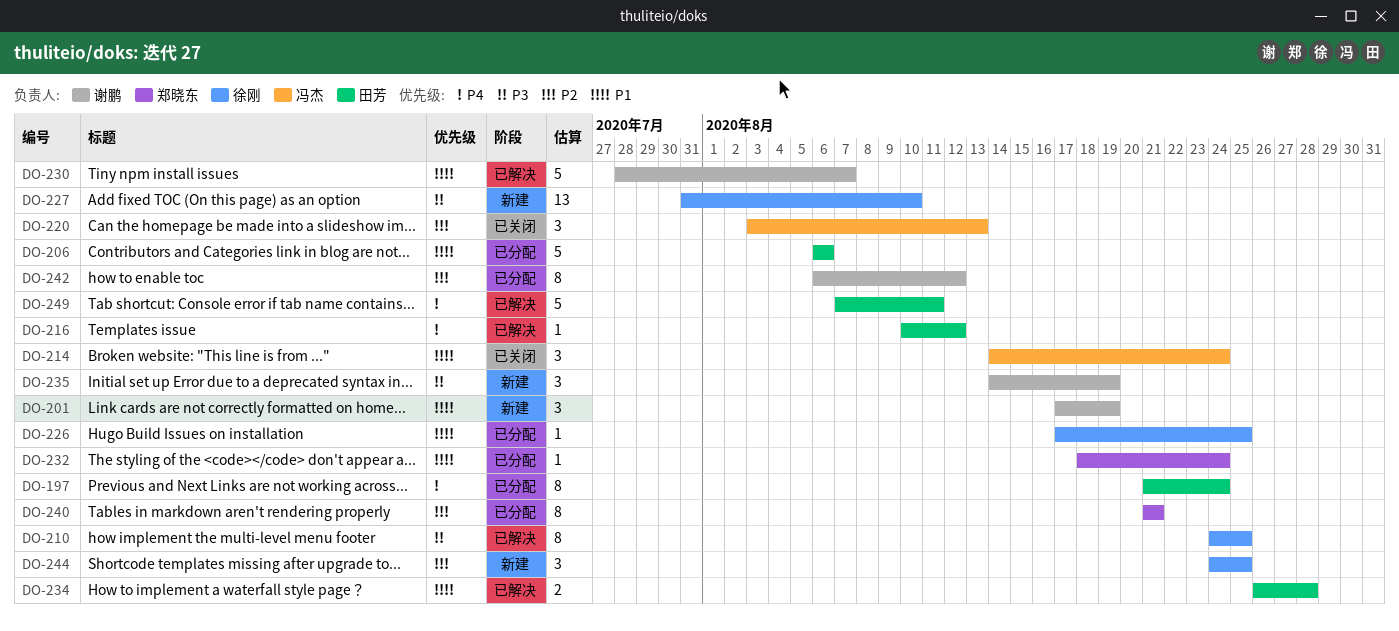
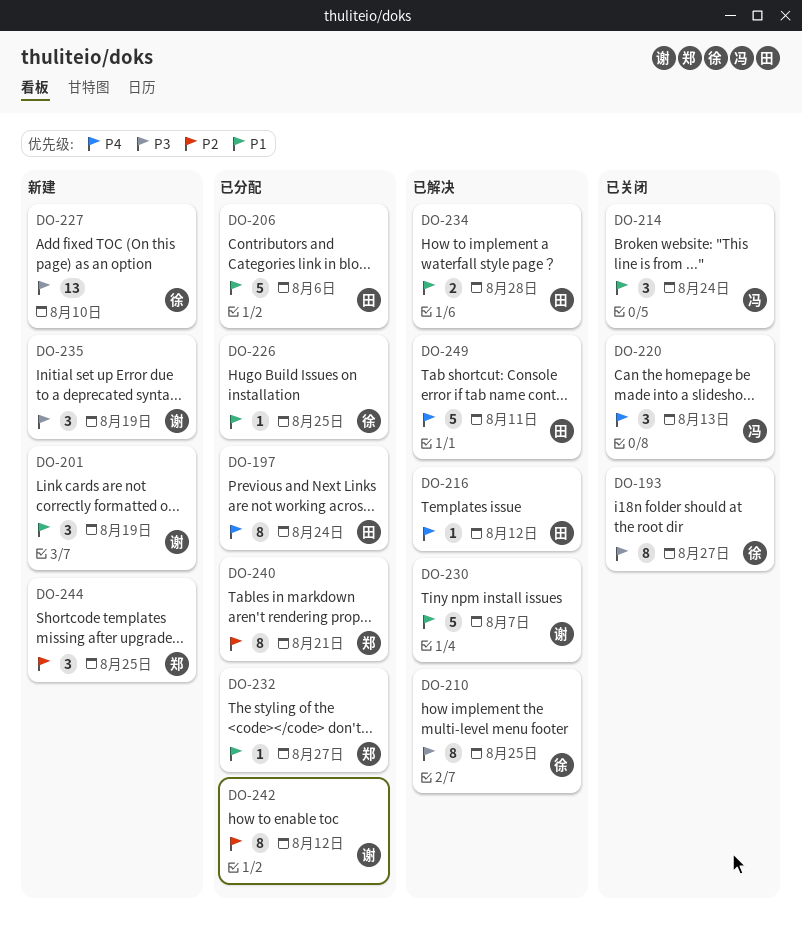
DO-193: none -> present
DO-220, priority: P2 -> P4
DO-232, due: Aug 24 -> Aug 27
DO-244, owner: 徐刚 -> 郑晓东

